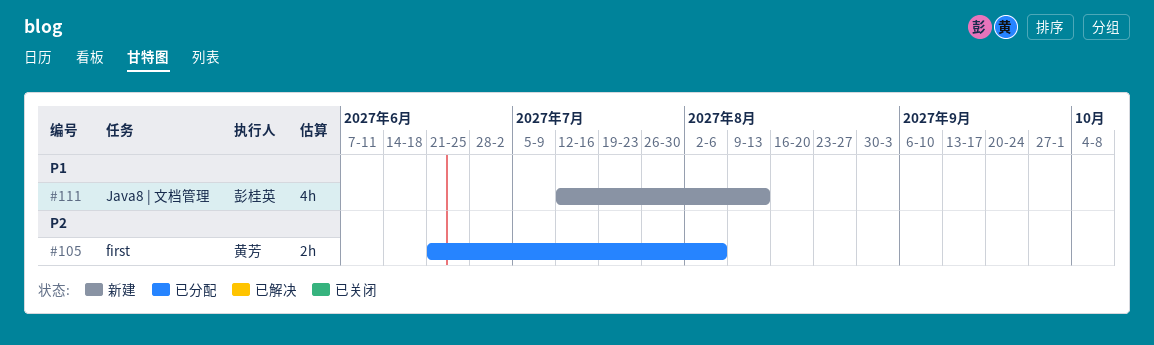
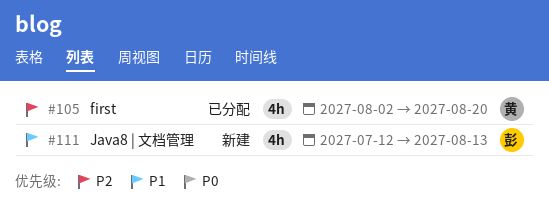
#105, estimate: 2h -> 4h
#105, start: Jun 21 -> Aug 2
#105, due: Aug 6 -> Aug 20

